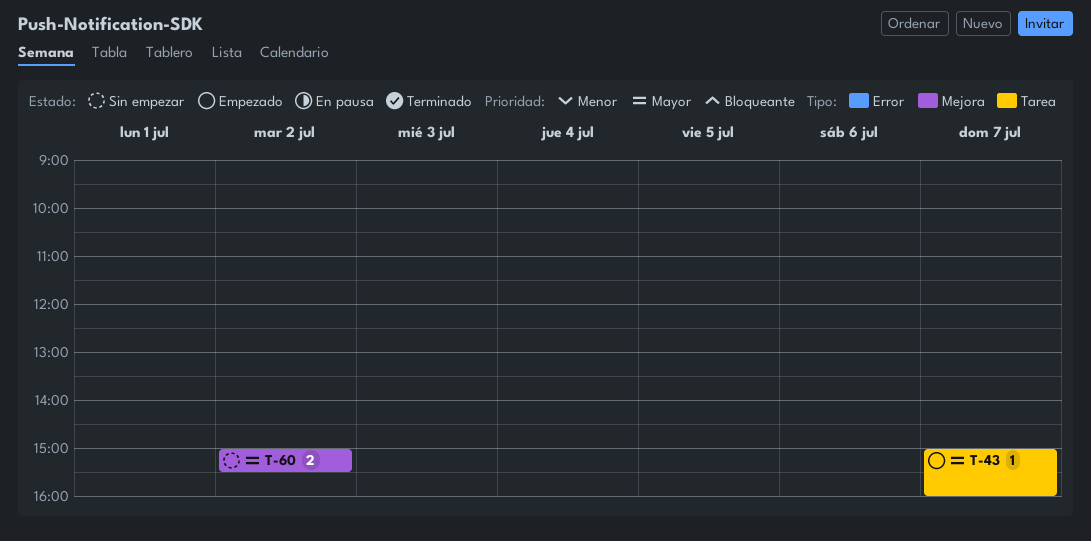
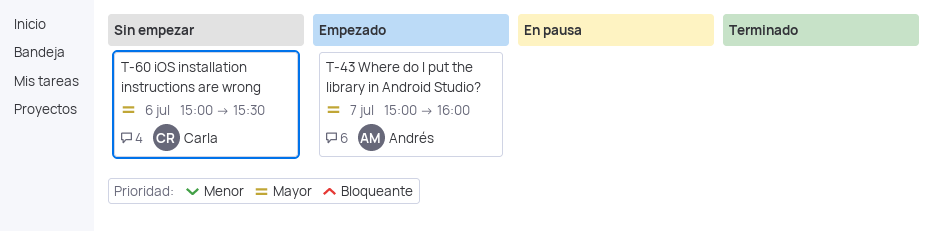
T-60, day: Jul 2 -> Jul 6

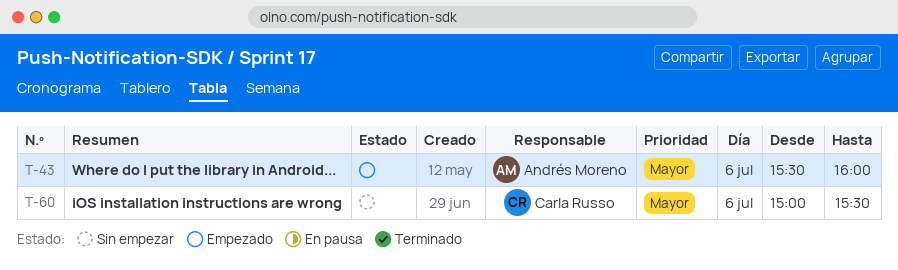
T-43, day: Jul 7 -> Jul 6
T-43, begins: 15:00 -> 15:30

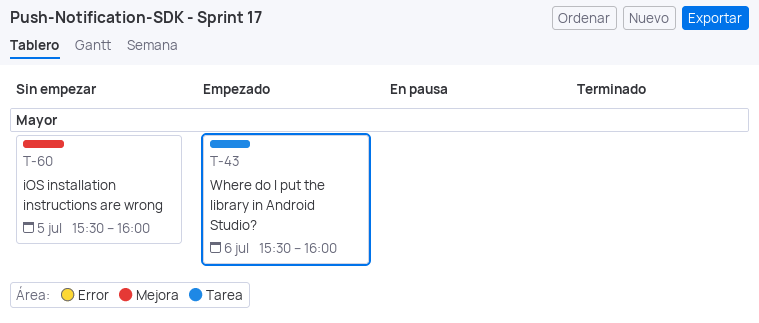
T-60, day: Jul 6 -> Jul 5
T-60, begins: 15:00 -> 15:30
T-60, ends: 15:30 -> 16:00

